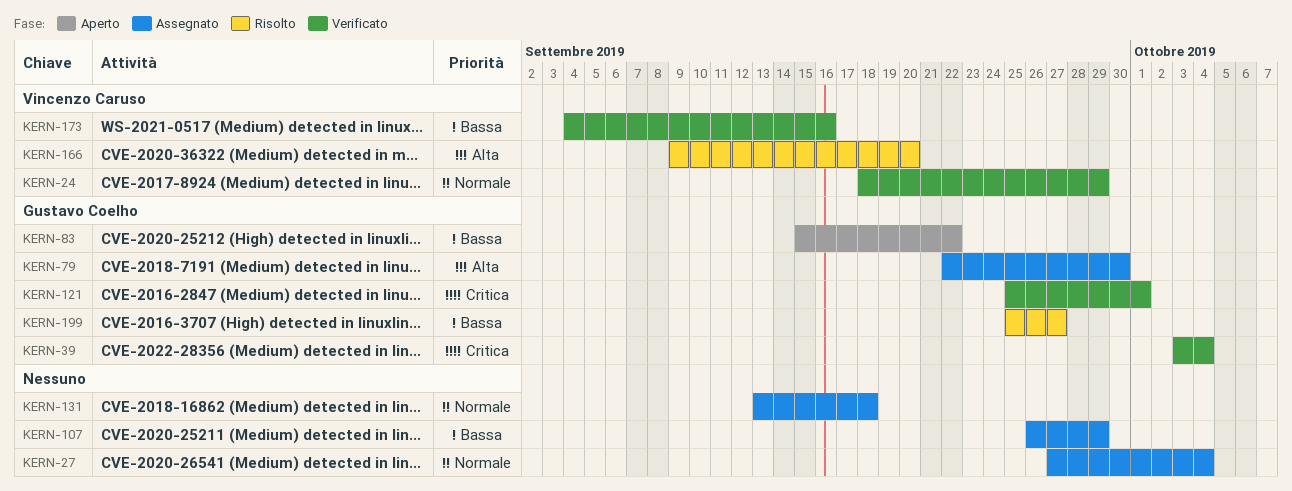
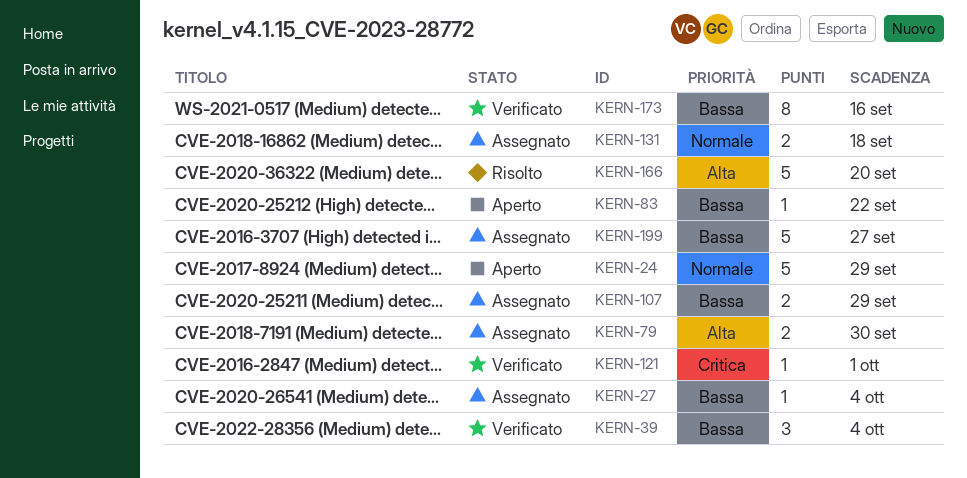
KERN-24, status: Verificato -> Aperto
KERN-27, priority: Normale -> Bassa
KERN-39, priority: Critica -> Bassa
KERN-199, status: Risolto -> Assegnato

